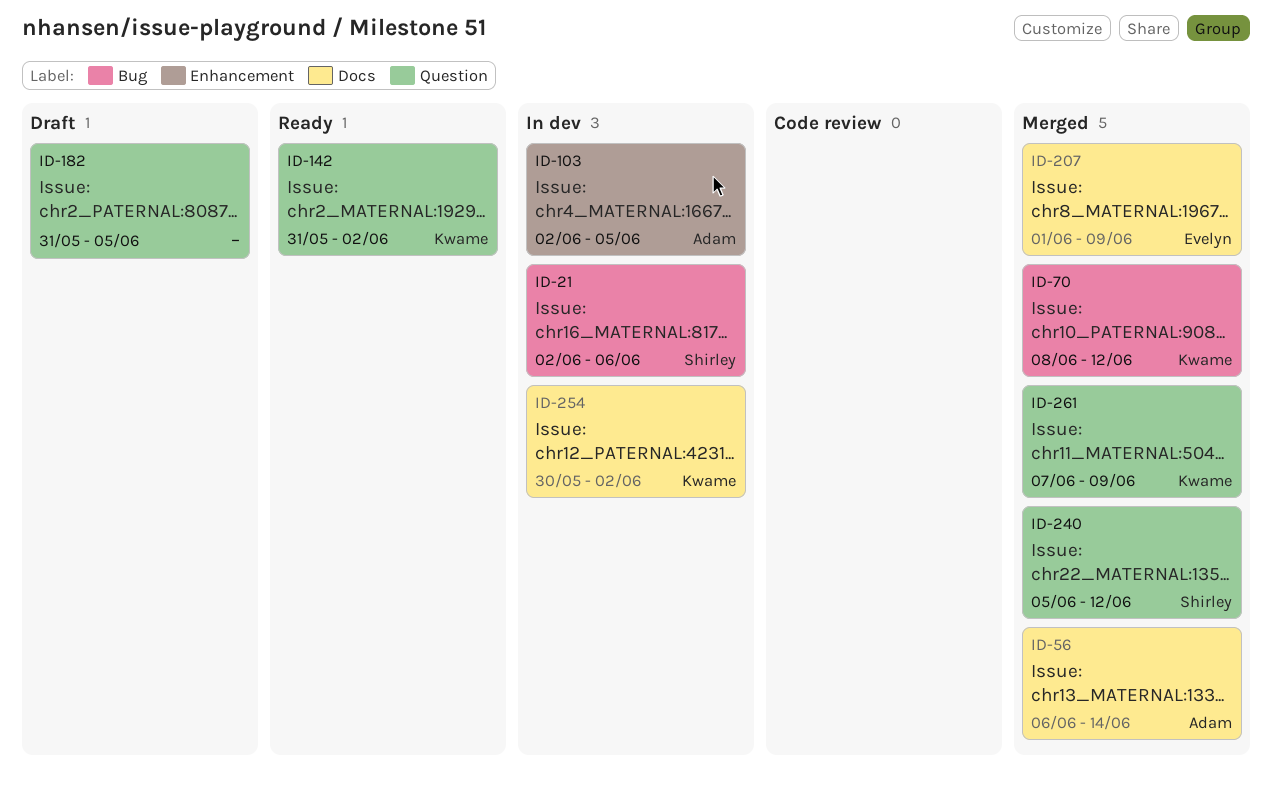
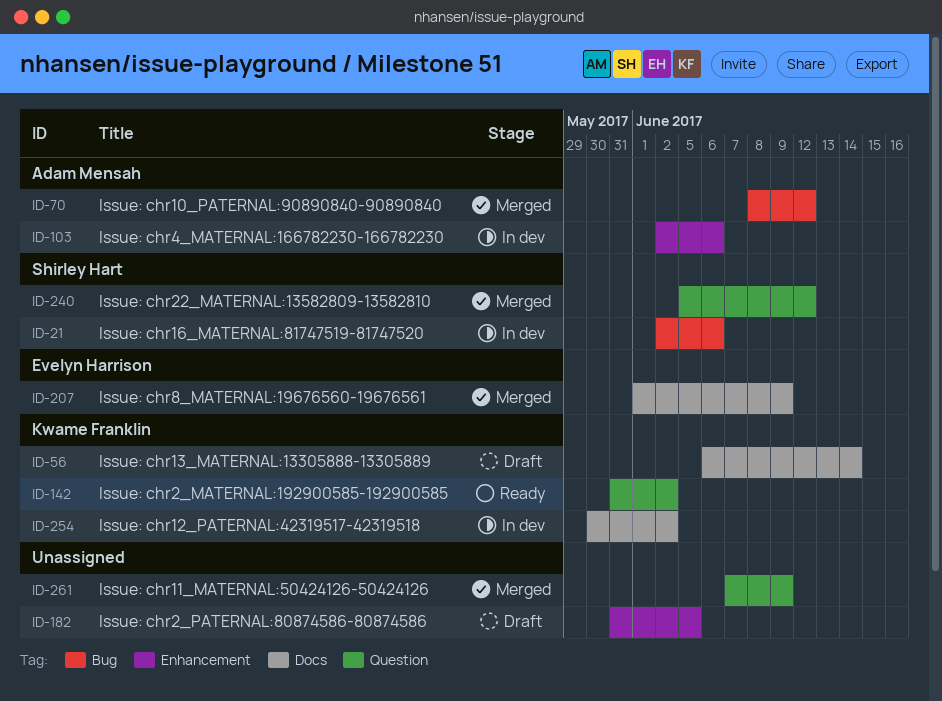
ID-56, status: Merged -> Draft
ID-56, owner: Adam Mensah -> Kwame Franklin
ID-70, owner: Kwame Franklin -> Adam Mensah
ID-103, due: Jun 5 -> Jun 6
ID-182, label: Question -> Enhancement
ID-261, owner: Kwame Franklin -> none

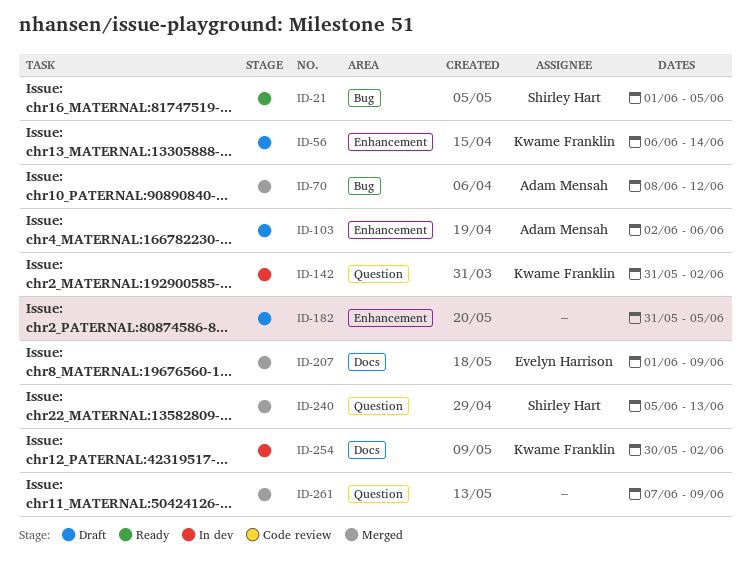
ID-21, status: In dev -> Ready
ID-21, start: Jun 2 -> Jun 1
ID-21, due: Jun 6 -> Jun 5
ID-56, label: Docs -> Enhancement
ID-103, status: In dev -> Draft
ID-142, status: Ready -> In dev
ID-240, due: Jun 12 -> Jun 13

